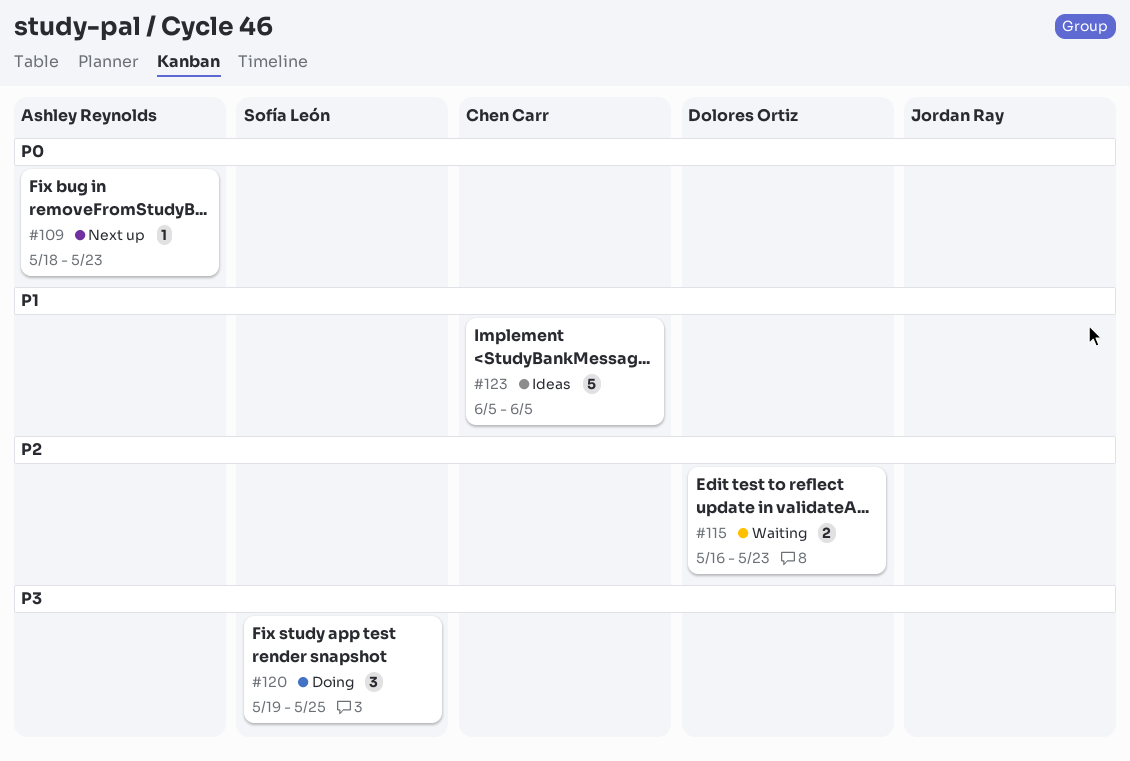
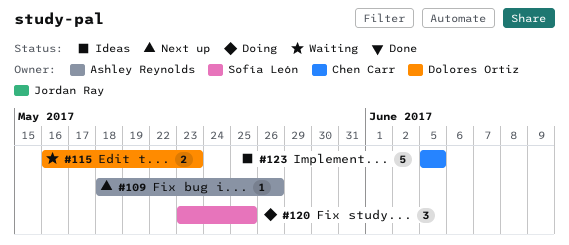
#109, due: May 23 -> May 26
#120, start: May 19 -> May 23

